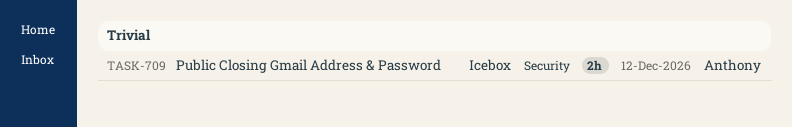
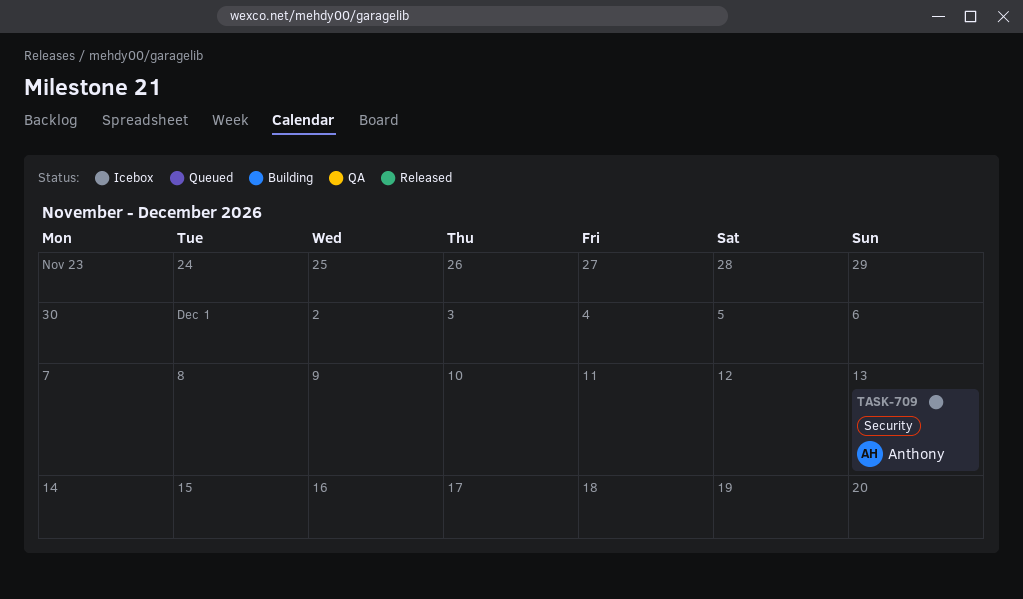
TASK-709, due: Dec 12 -> Dec 13

